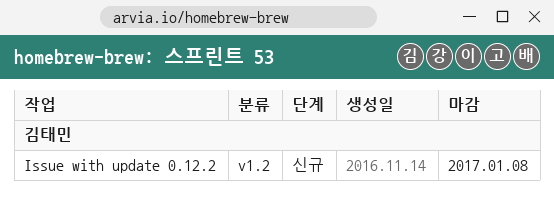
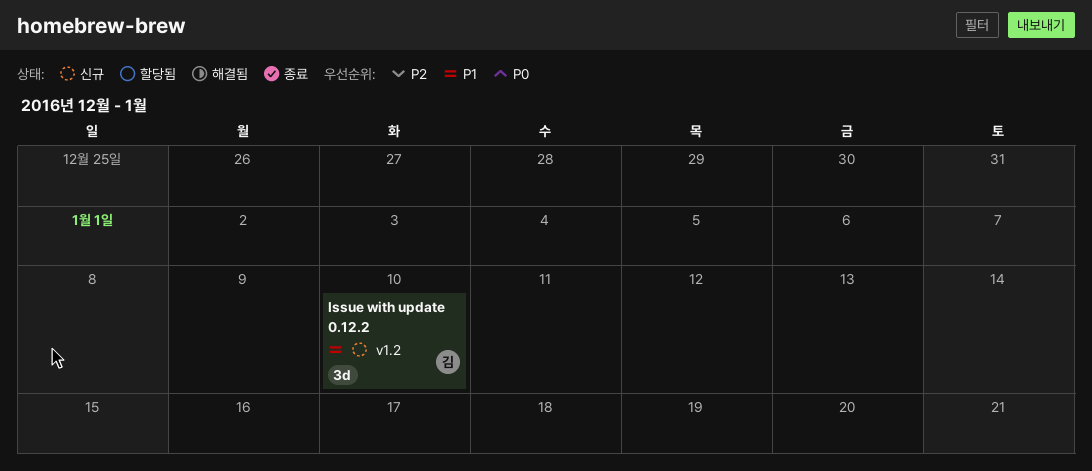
Issue with update 0.12.2, due: Jan 8 -> Jan 10

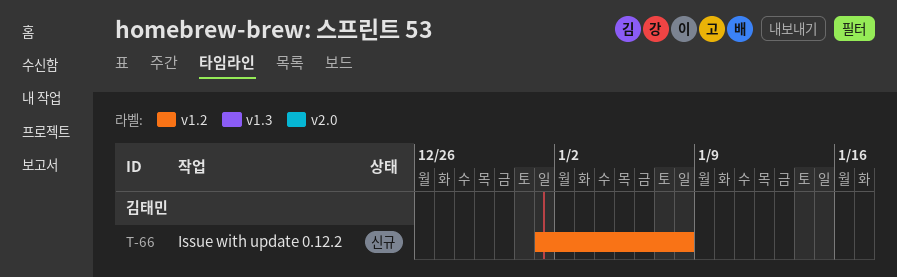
Issue with update 0.12.2, due: Jan 10 -> Jan 8

